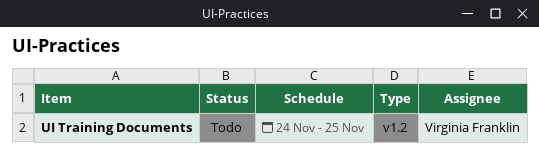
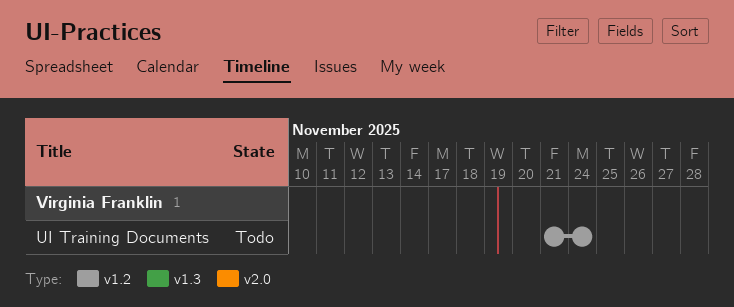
UI Training Documents, start: Nov 24 -> Nov 21
UI Training Documents, due: Nov 25 -> Nov 24

